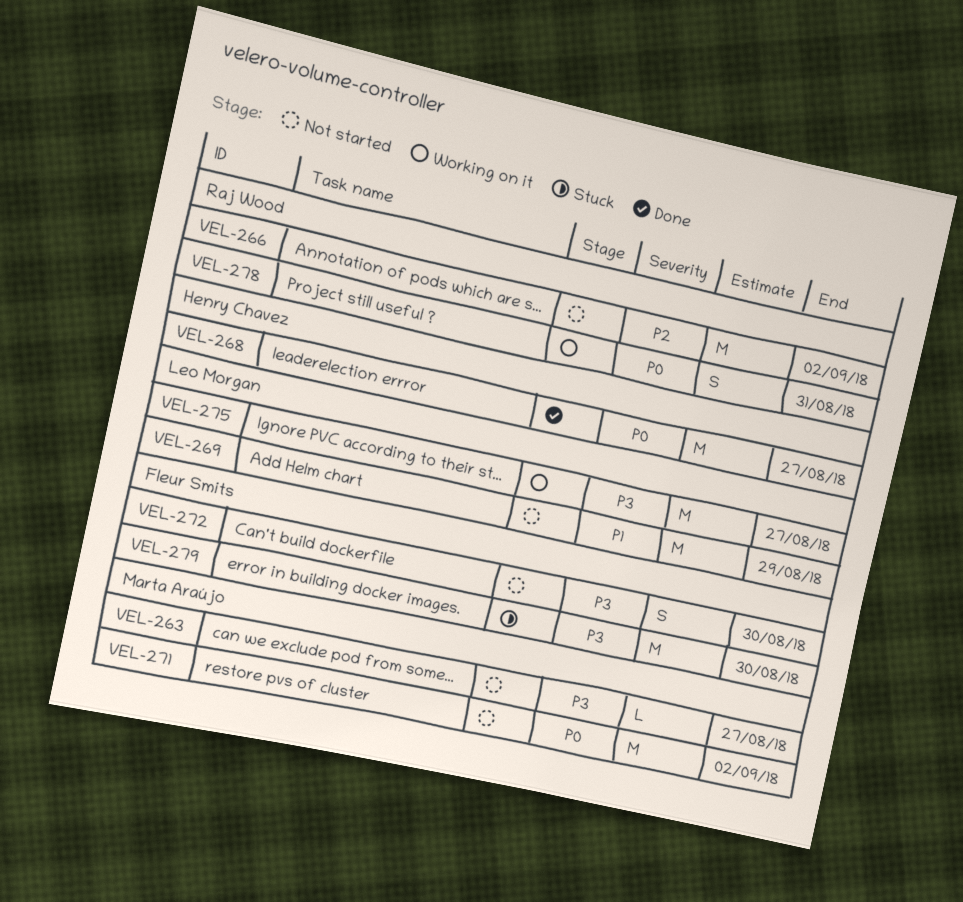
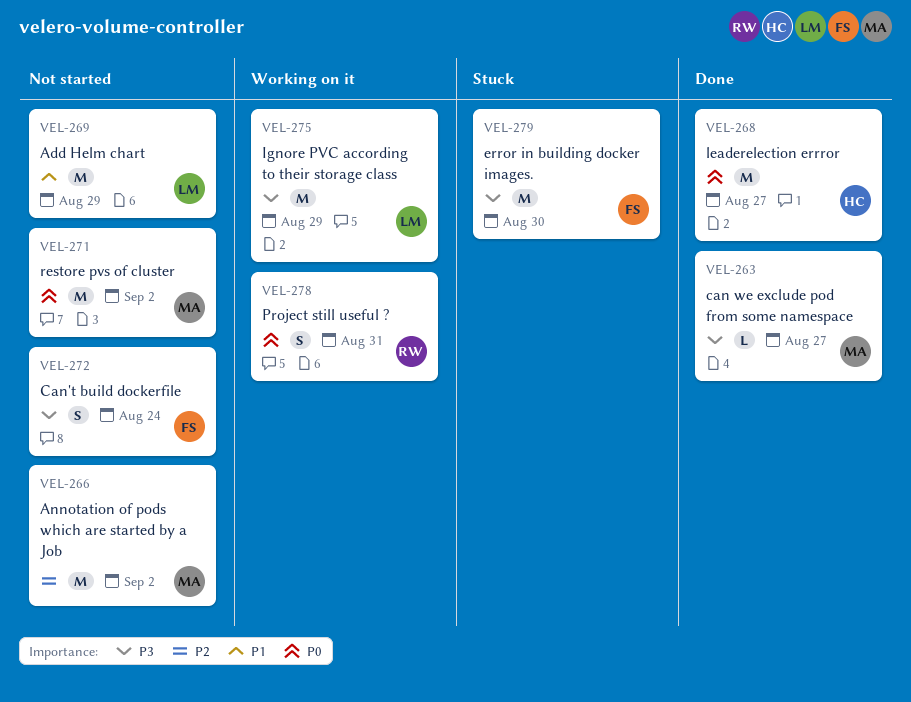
VEL-263, status: Not started -> Done
VEL-266, owner: Raj Wood -> Marta Araújo
VEL-272, due: Aug 30 -> Aug 24
VEL-275, due: Aug 27 -> Aug 29

